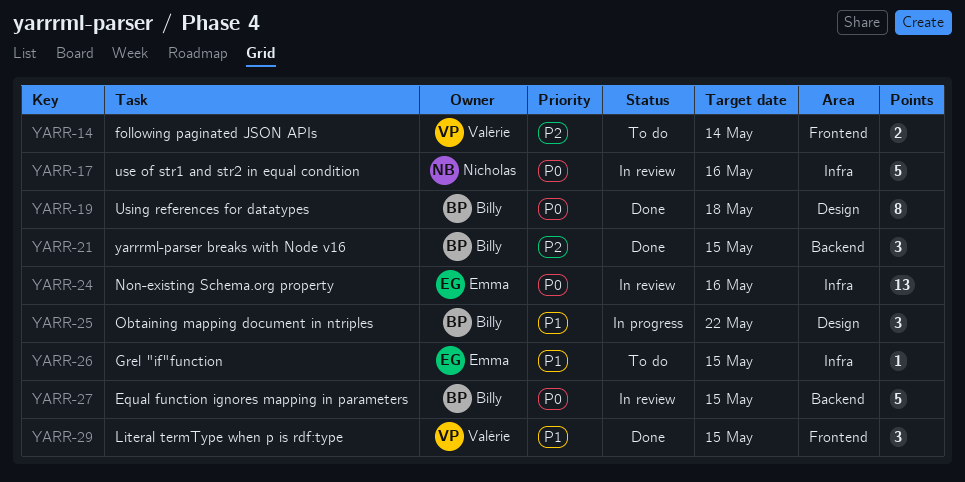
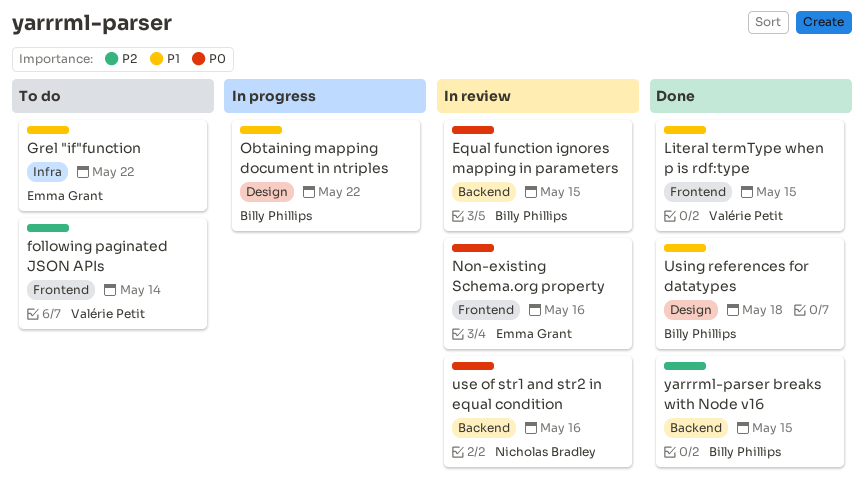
Grel "if"function, due: May 15 -> May 22
Non-existing Schema.org property, label: Infra -> Frontend
use of str1 and str2 in equal condition, label: Infra -> Backend
Using references for datatypes, priority: P0 -> P1

